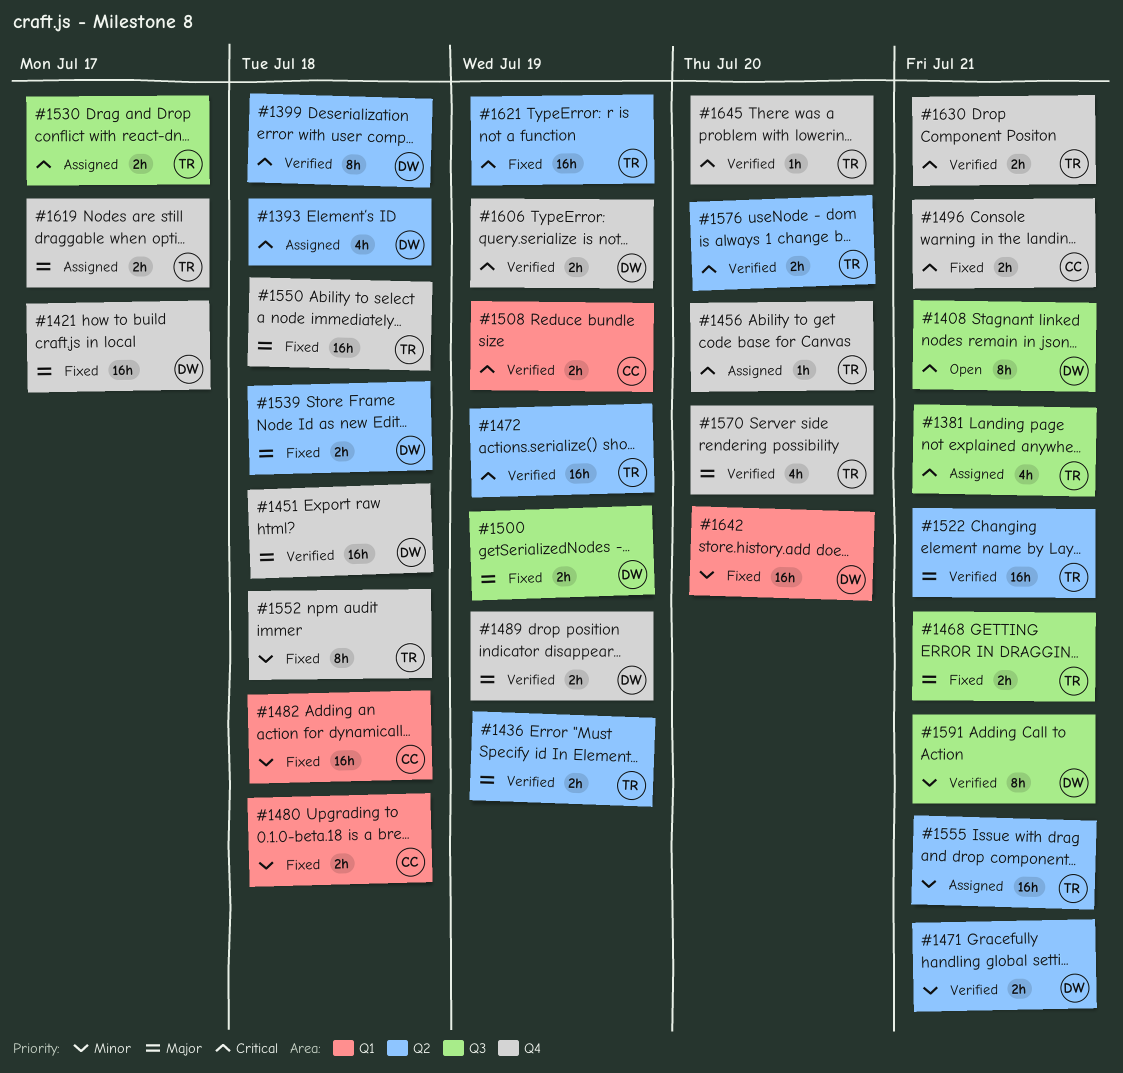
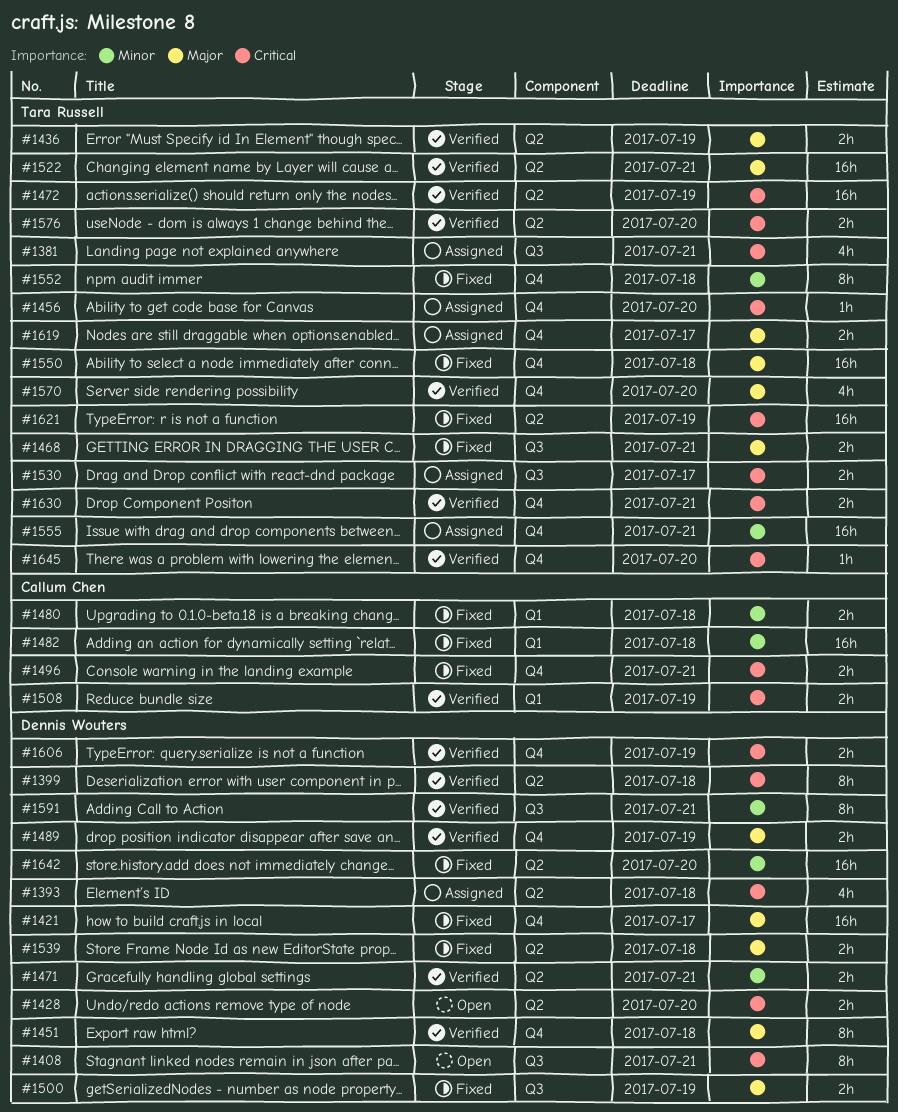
#1428: none -> present
#1451, estimate: 16h -> 8h
#1555, label: Q2 -> Q4
#1642, label: Q1 -> Q2

